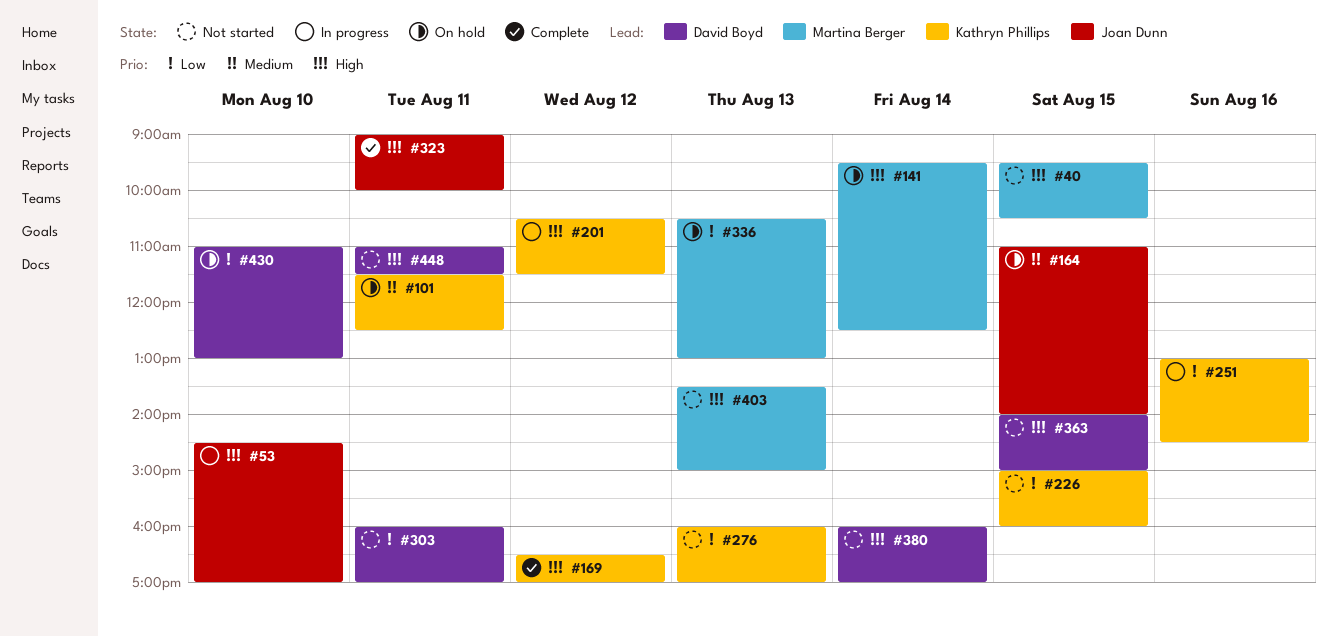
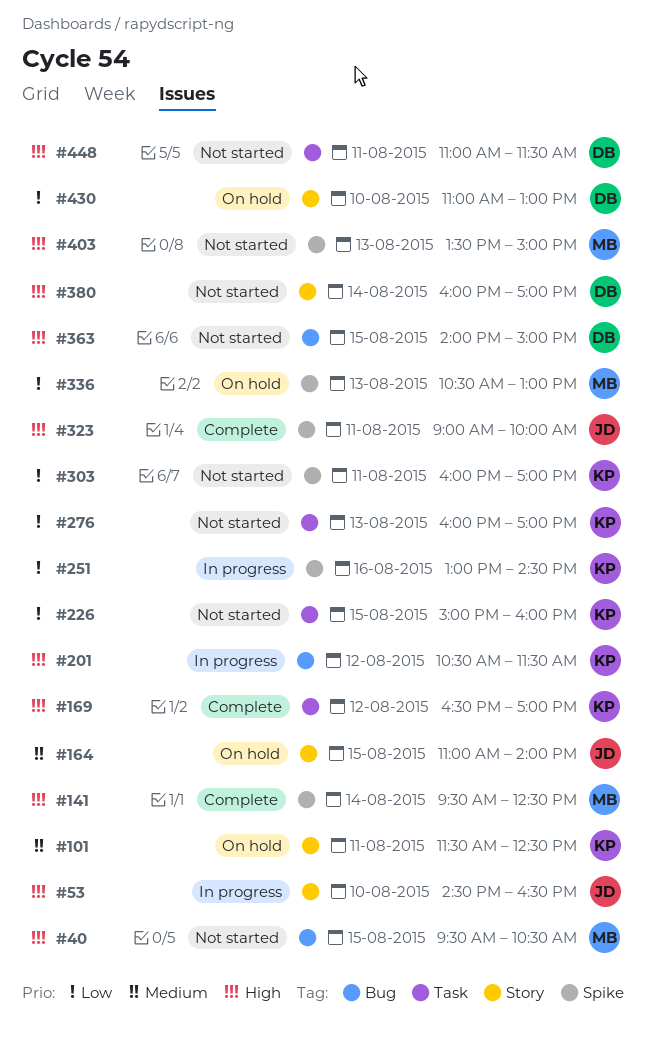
#53, ends: 17:00 -> 16:30
#141, status: On hold -> Complete
#303, owner: David Boyd -> Kathryn Phillips

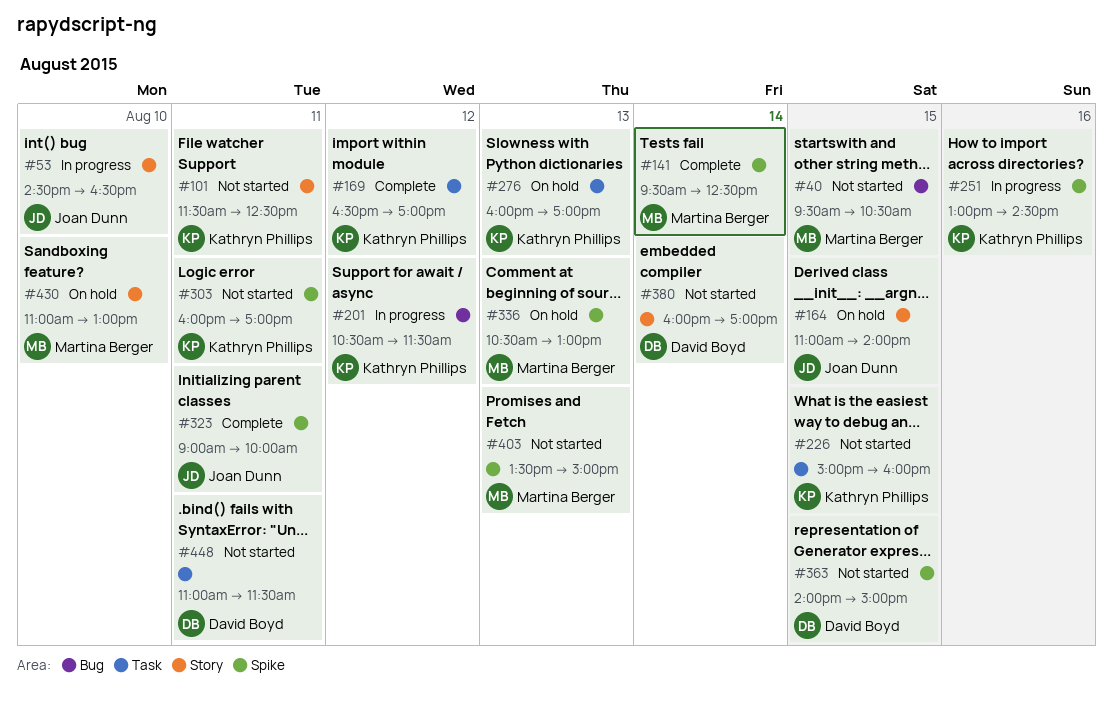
#101, status: On hold -> Not started
#276, status: Not started -> On hold
#363, label: Bug -> Spike
#430, owner: David Boyd -> Martina Berger

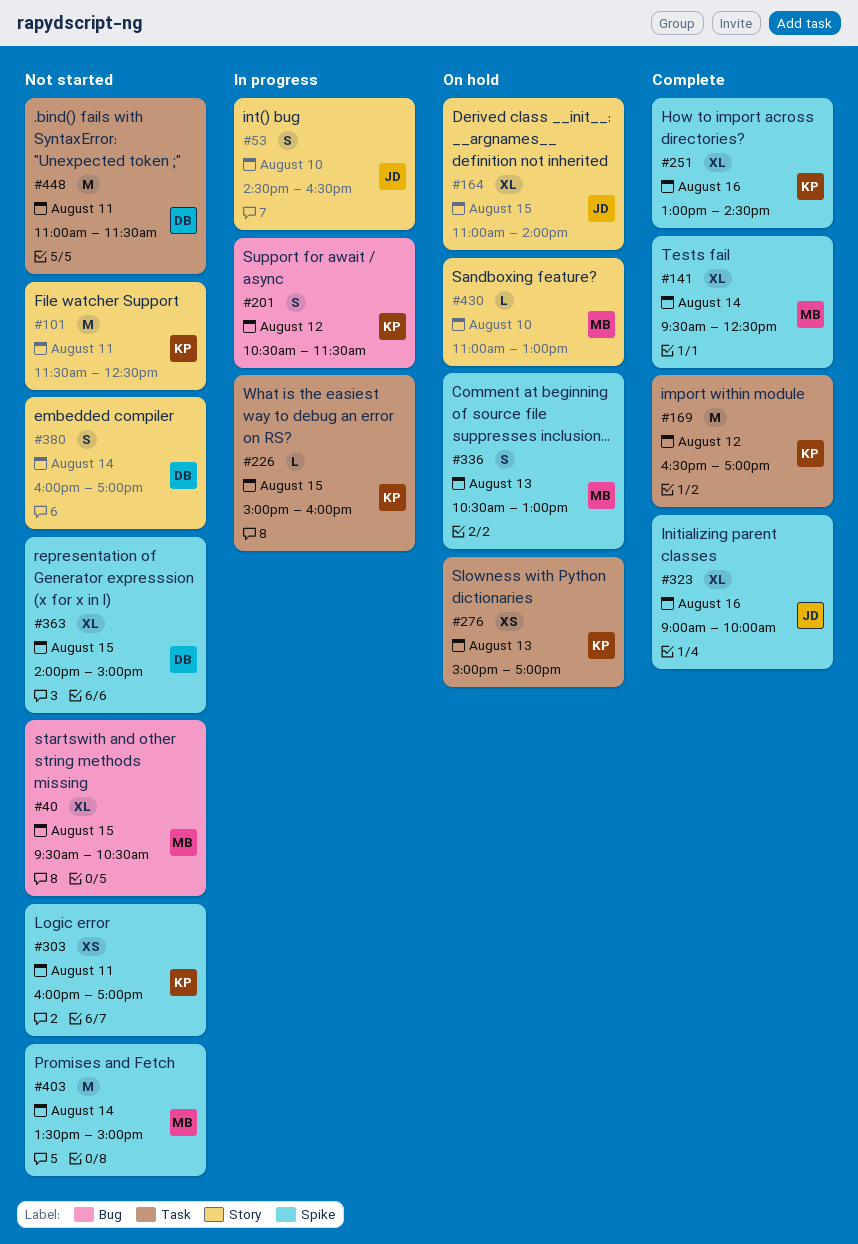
#226, status: Not started -> In progress
#251, status: In progress -> Complete
#276, begins: 16:00 -> 15:00
#323, day: Aug 11 -> Aug 16
#403, day: Aug 13 -> Aug 14

